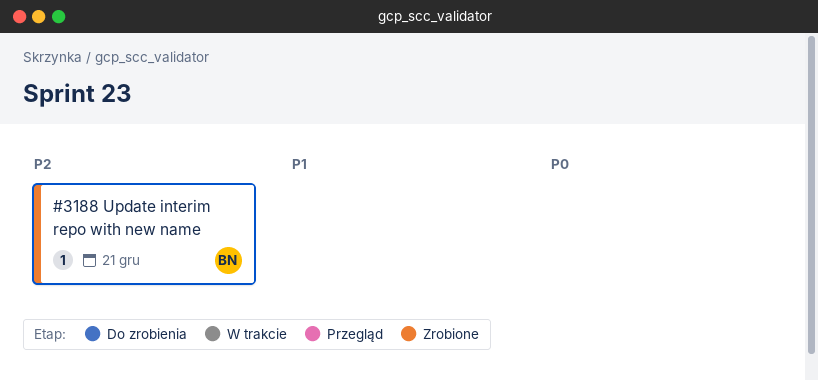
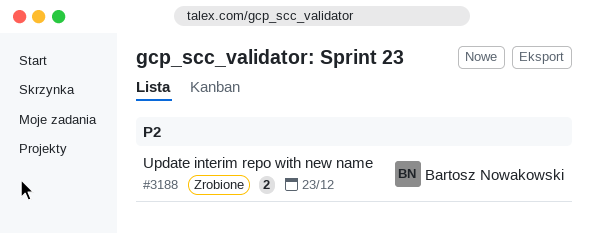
#3188, estimate: 1 -> 2
#3188, due: Dec 21 -> Dec 23

